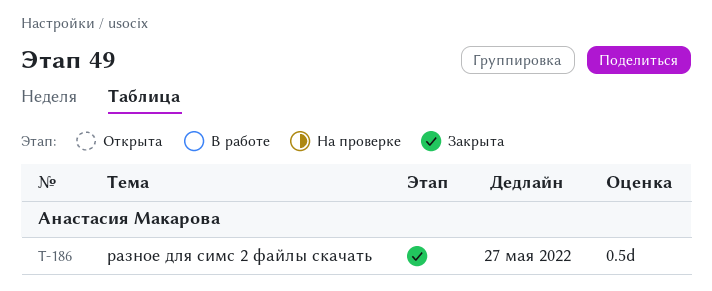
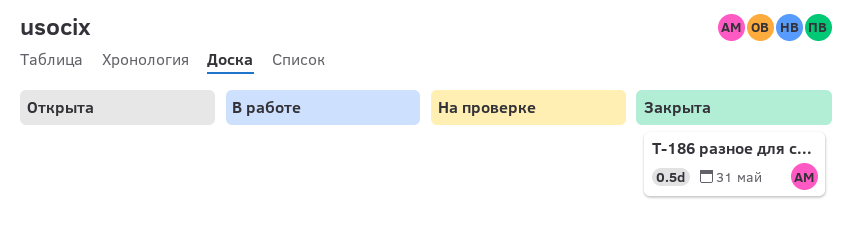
T-186, due: May 27 -> May 31

